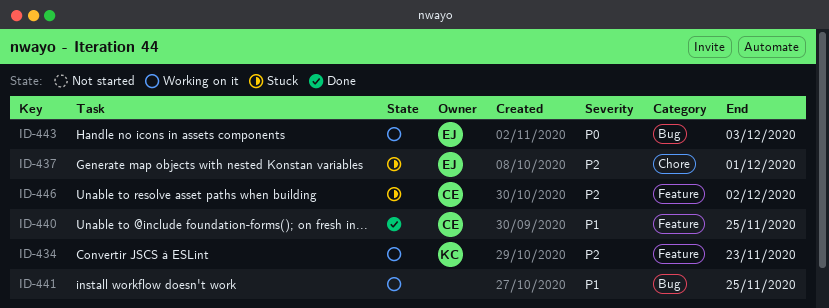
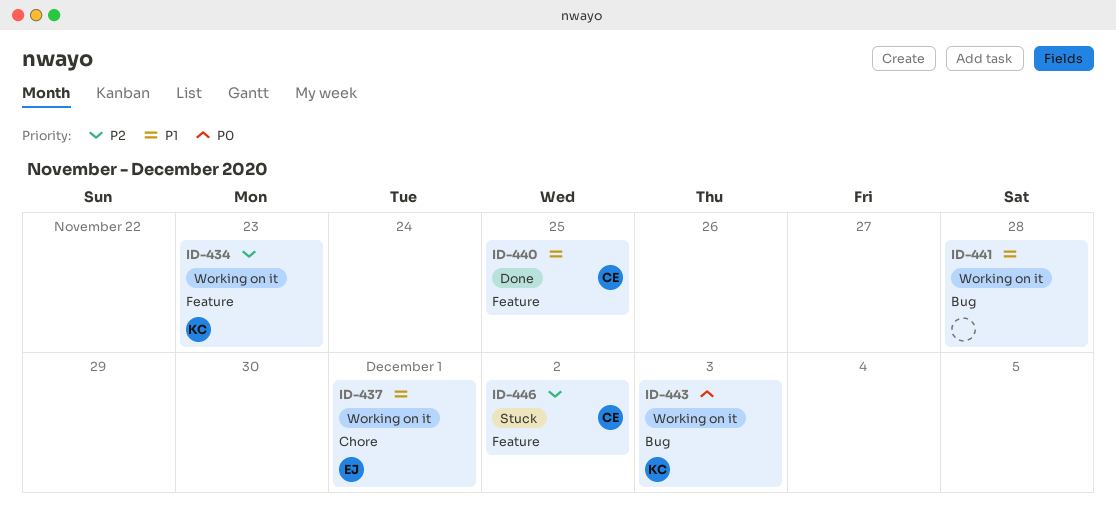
ID-437, status: Stuck -> Working on it
ID-437, priority: P2 -> P1
ID-441, due: Nov 25 -> Nov 28
ID-443, owner: EJ -> KC

